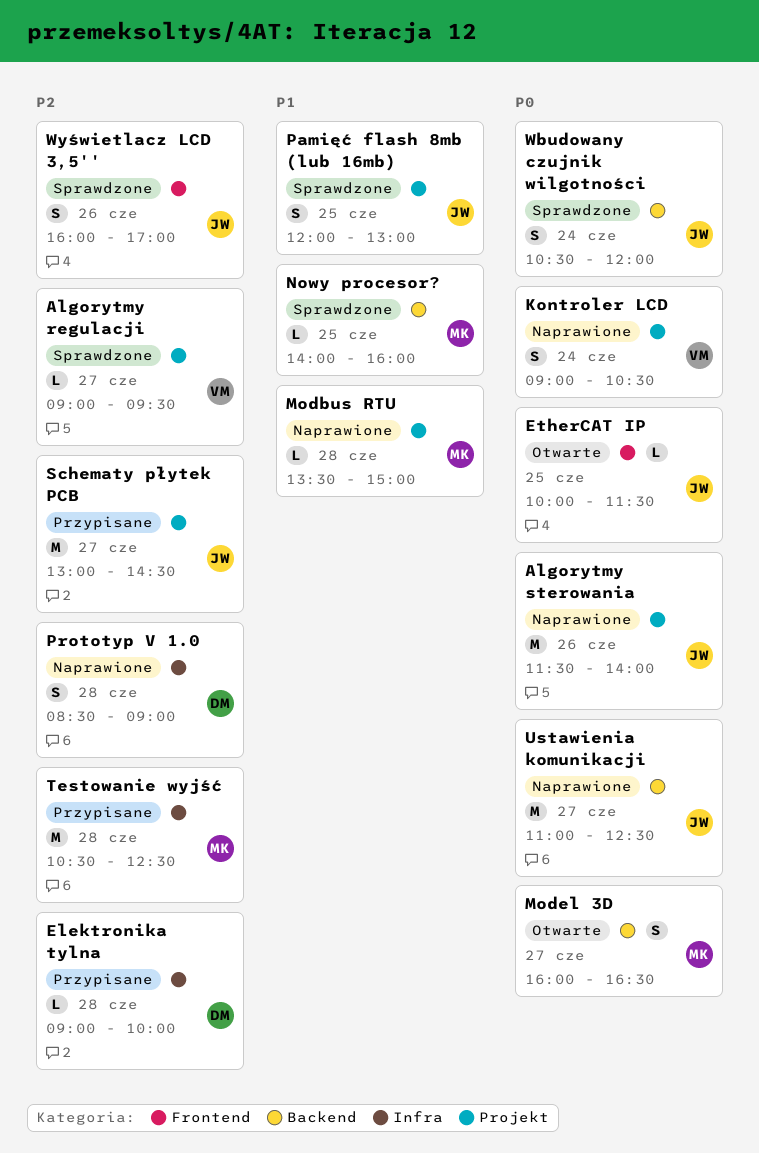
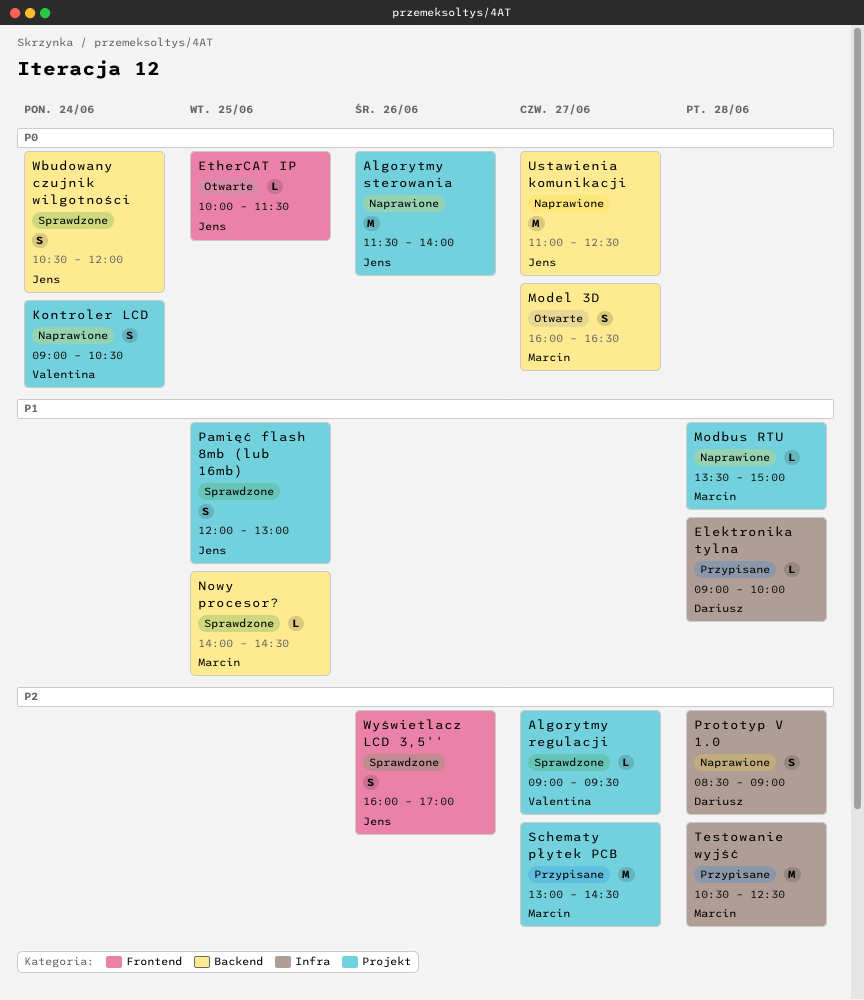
Elektronika tylna, priority: P2 -> P1
Nowy procesor?, ends: 16:00 -> 14:30
Schematy płytek PCB, owner: Jens -> Marcin

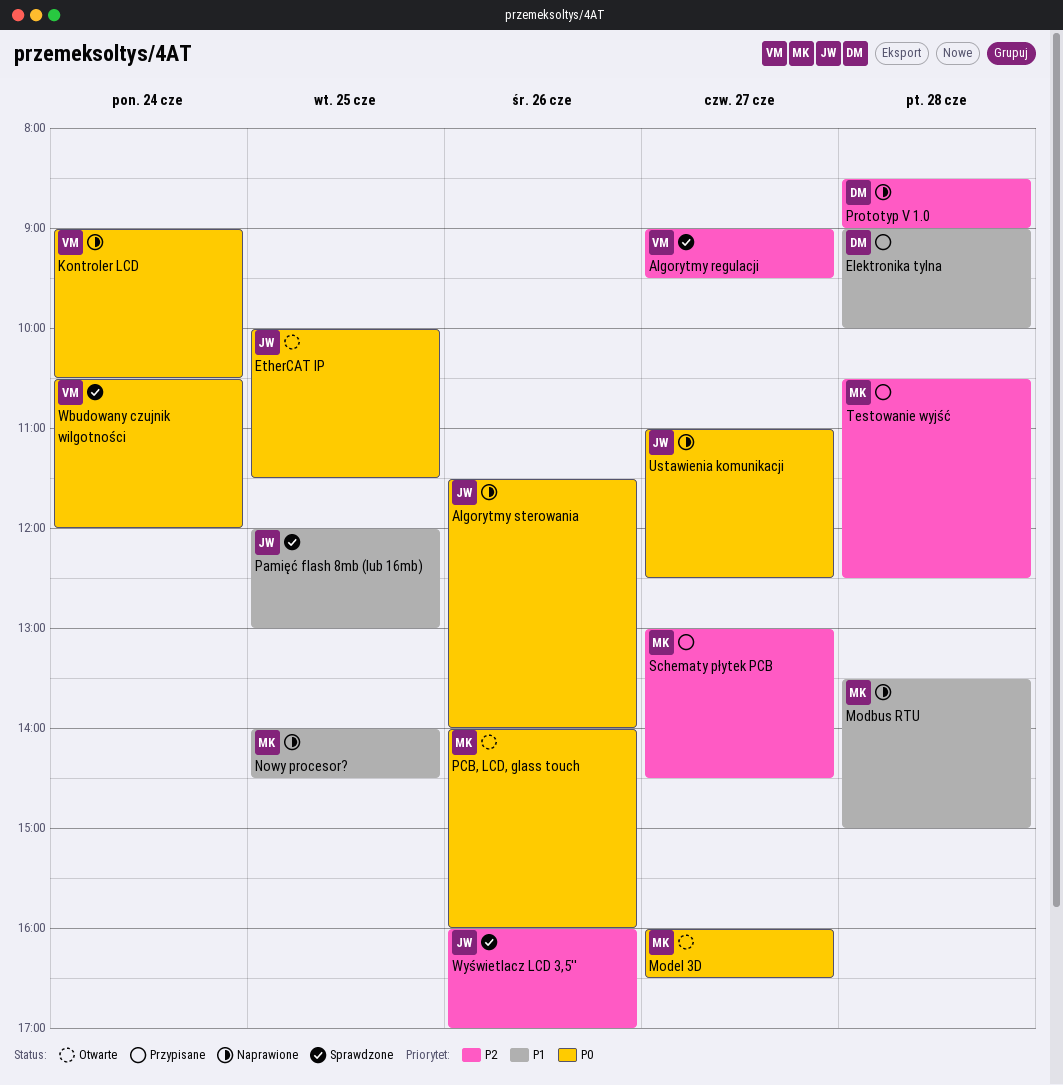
Nowy procesor?, status: Sprawdzone -> Naprawione
PCB, LCD, glass touch: none -> present
Wbudowany czujnik wilgotności, owner: Jens -> Valentina

